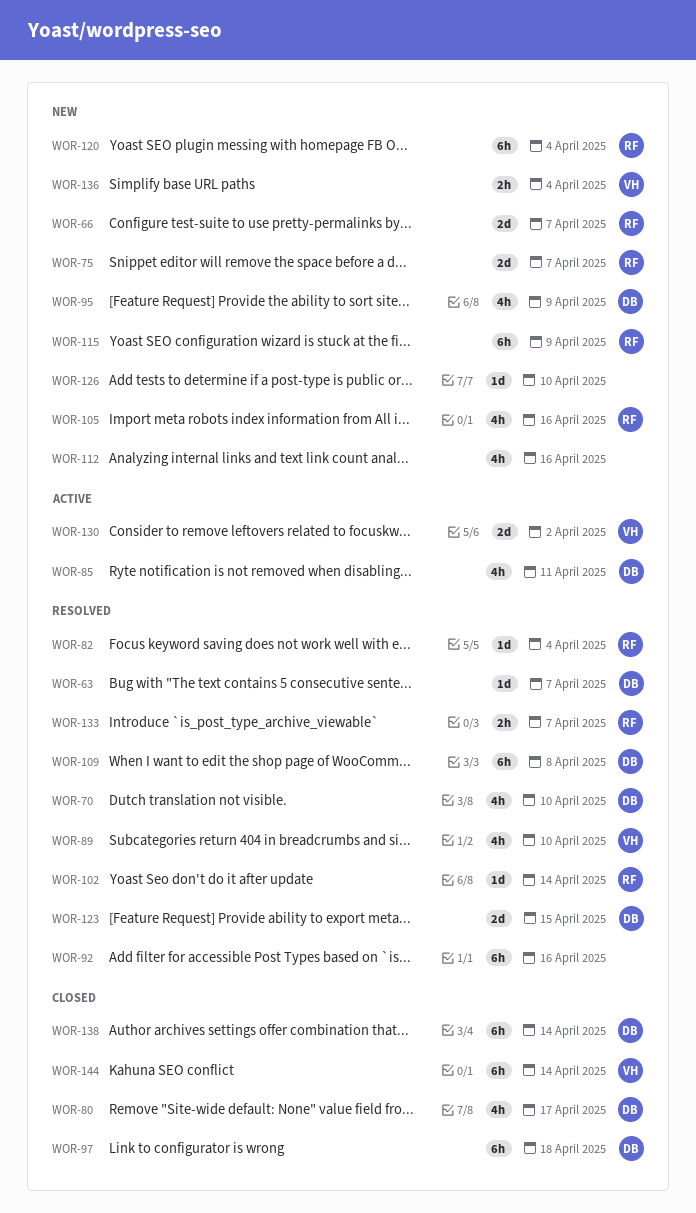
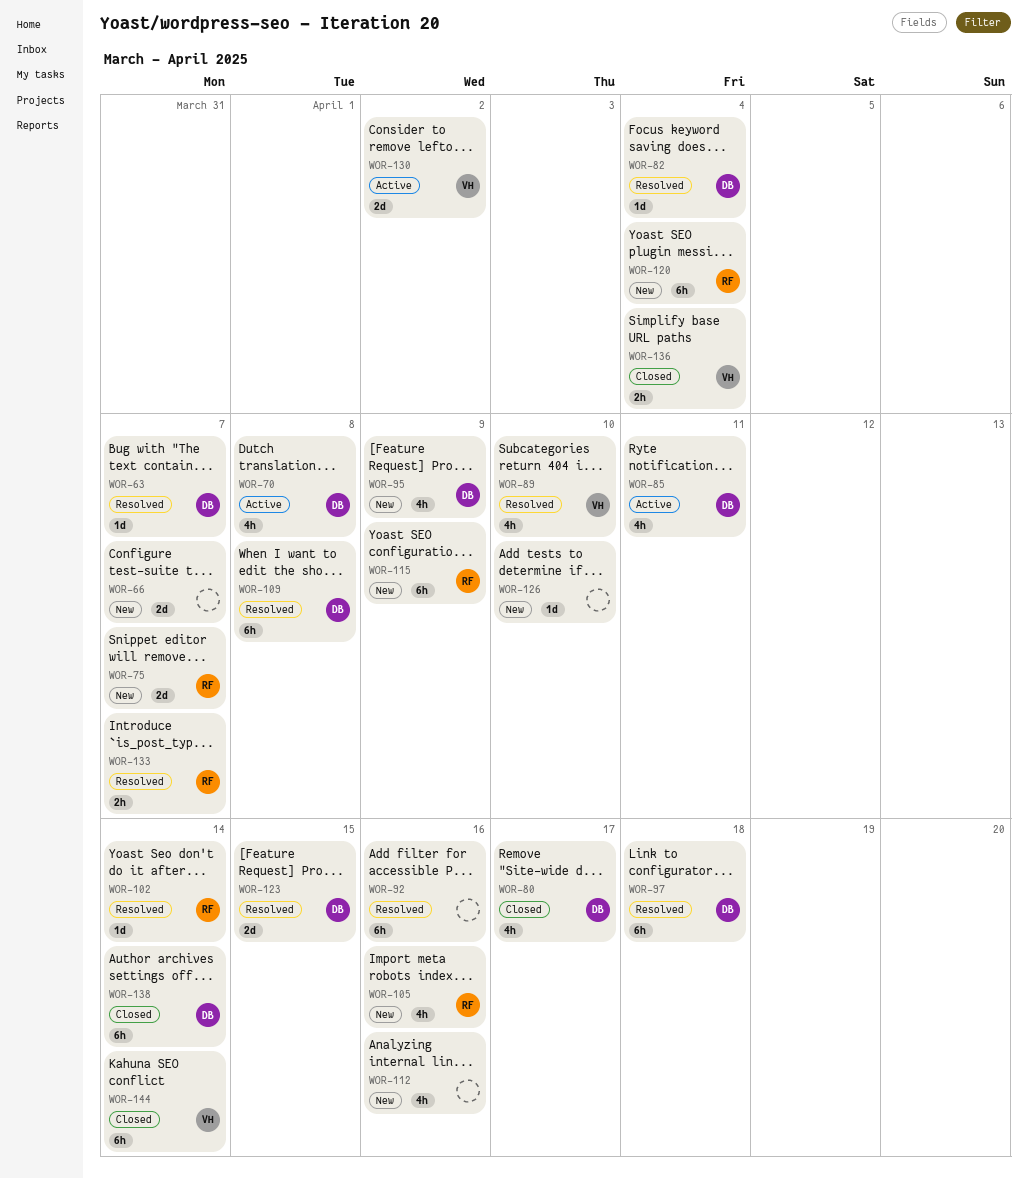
WOR-66, owner: RF -> none
WOR-70, status: Resolved -> Active
WOR-70, due: Apr 10 -> Apr 8
WOR-82, owner: RF -> DB
WOR-97, status: Closed -> Resolved
WOR-136, status: New -> Closed

